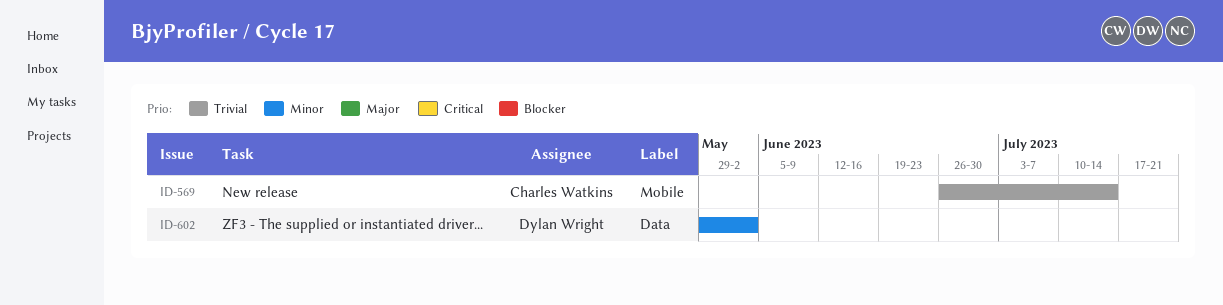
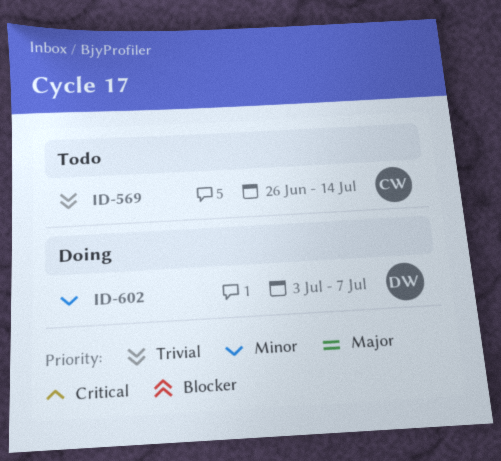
ID-602, start: May 29 -> Jul 3
ID-602, due: Jun 2 -> Jul 7

